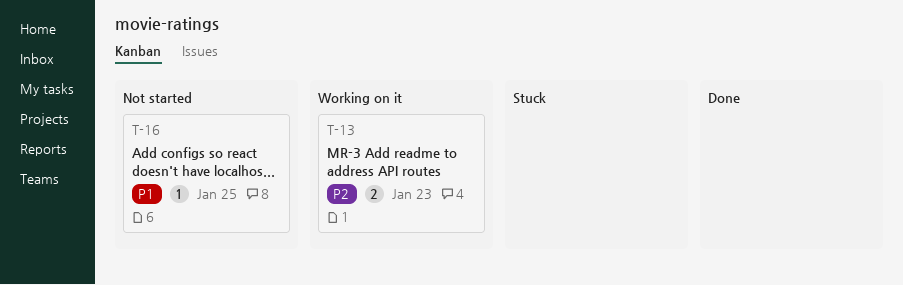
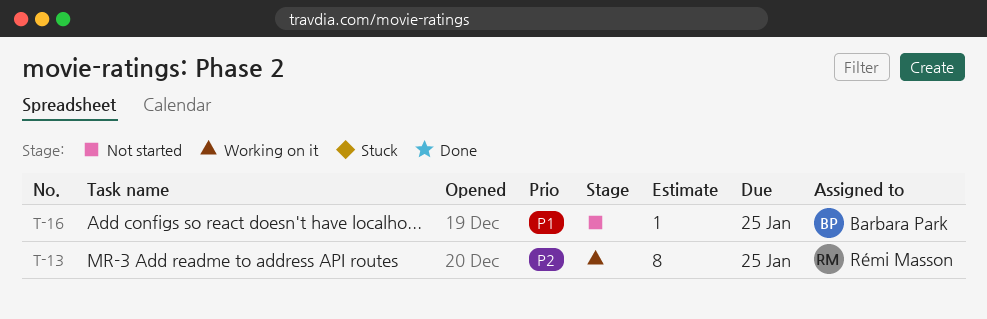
T-13, estimate: 2 -> 8
T-13, due: Jan 23 -> Jan 25

